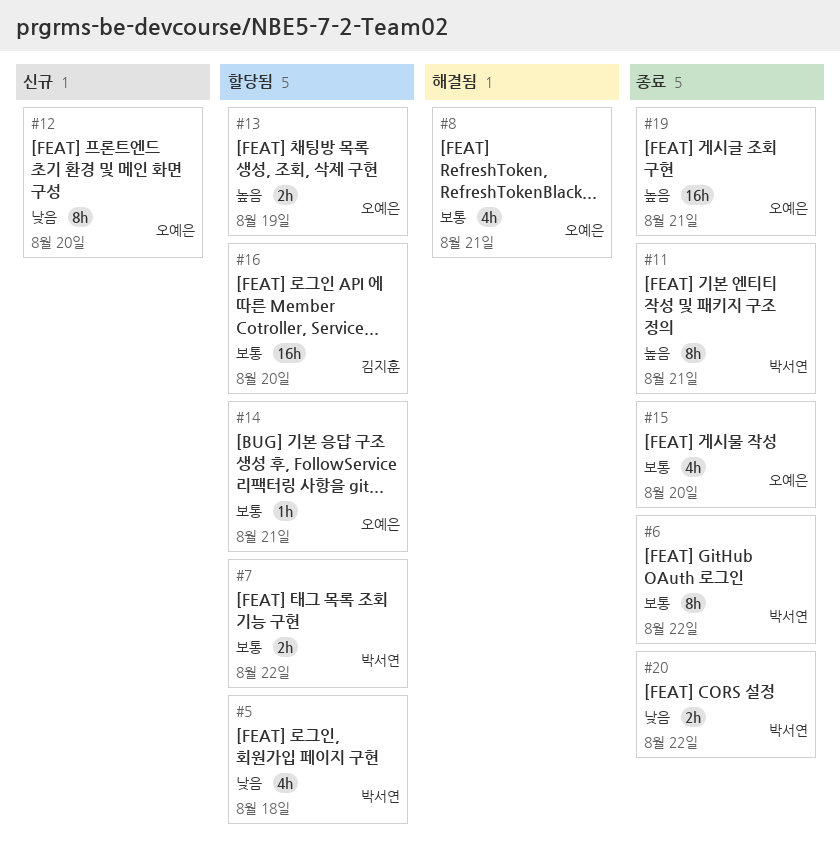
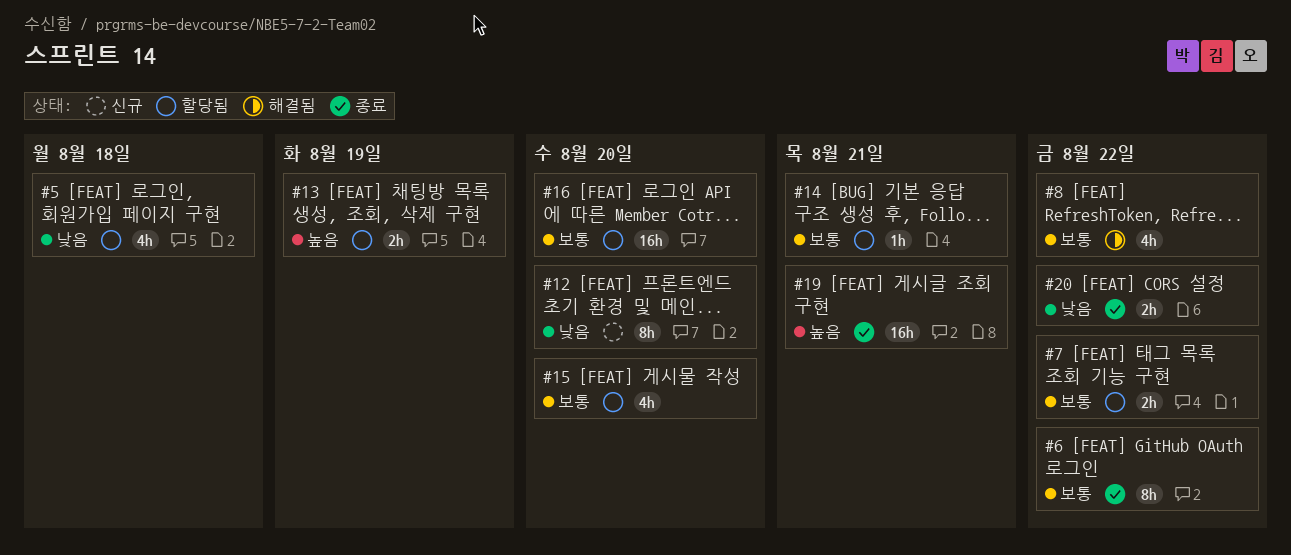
#8, due: Aug 21 -> Aug 22
#11: present -> none
#15, status: 종료 -> 할당됨

